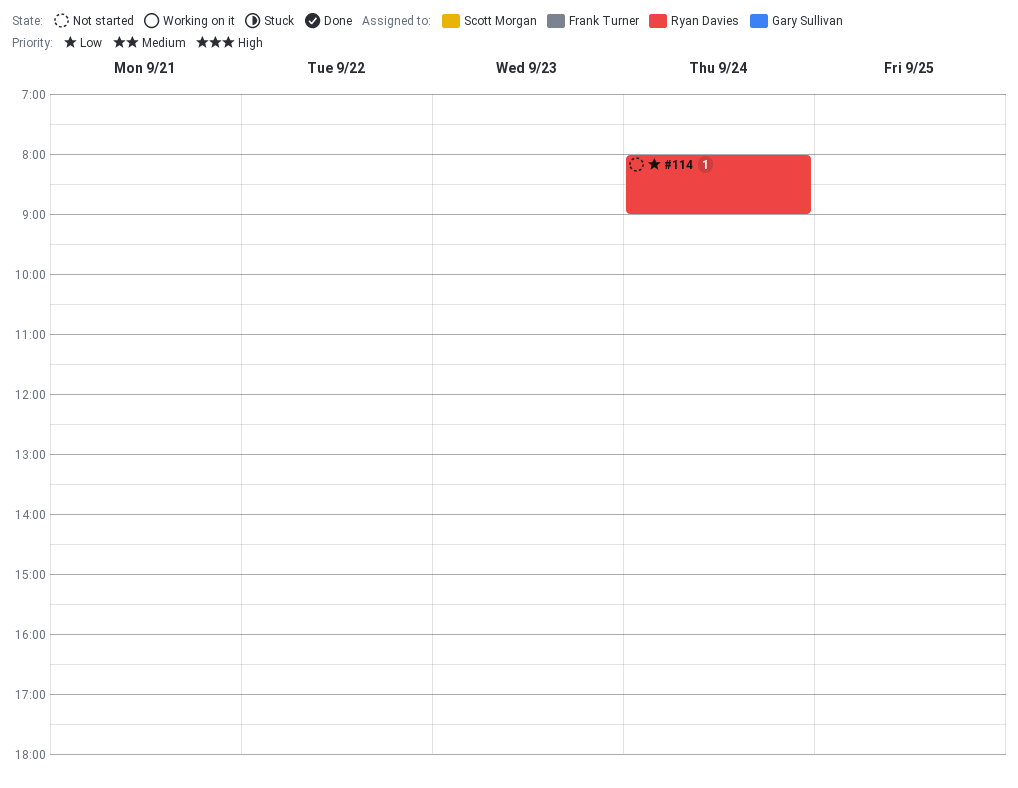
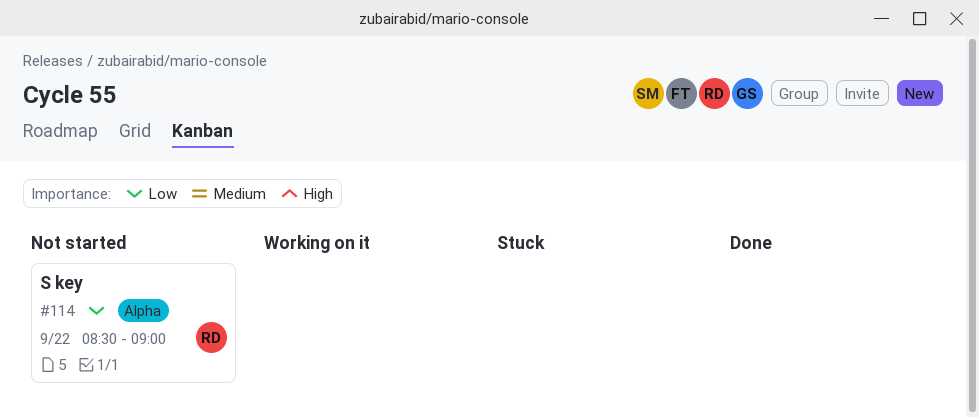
#114, day: Sep 24 -> Sep 22
#114, begins: 08:00 -> 08:30

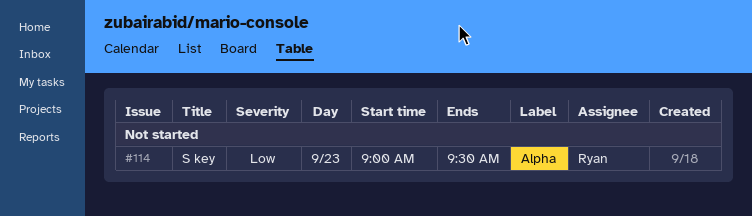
#114, day: Sep 22 -> Sep 23
#114, begins: 08:30 -> 09:00
#114, ends: 09:00 -> 09:30

